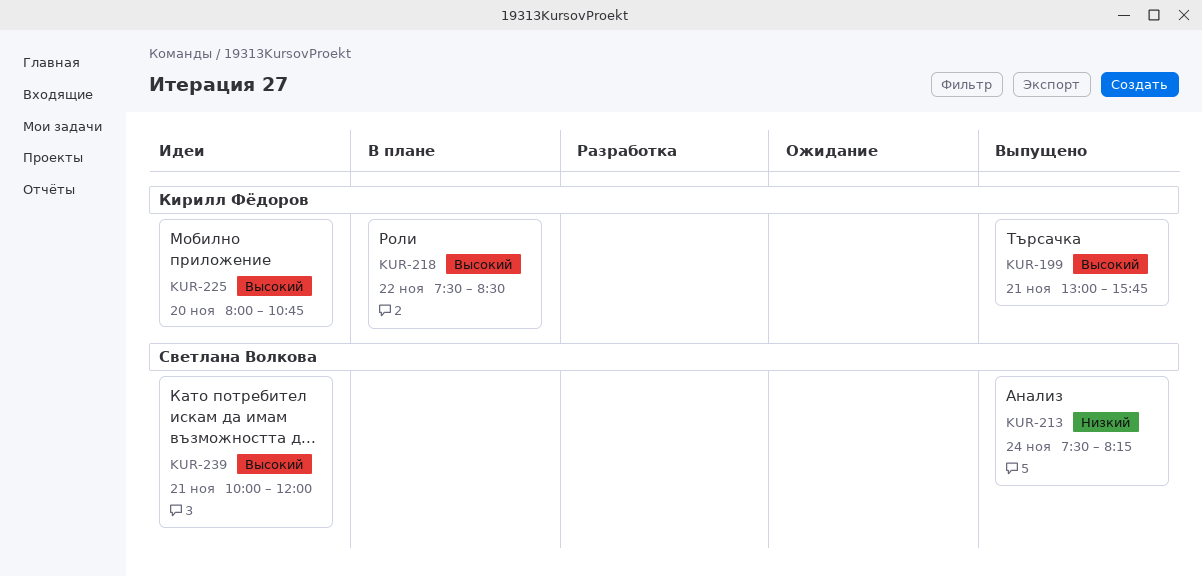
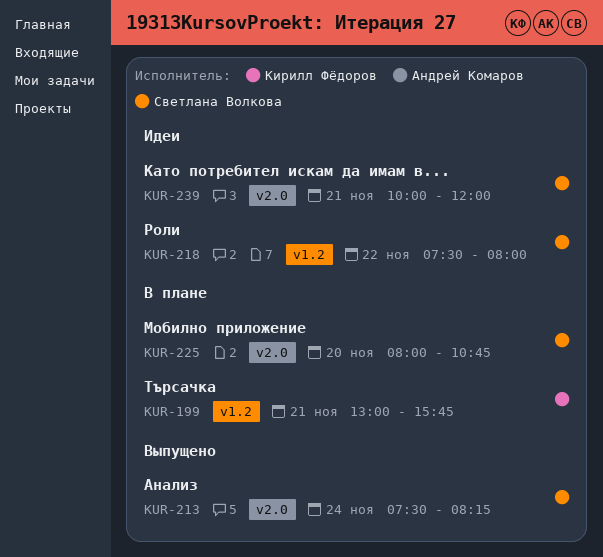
KUR-199, status: Выпущено -> В плане
KUR-218, status: В плане -> Идеи
KUR-218, owner: Кирилл Фёдоров -> Светлана Волкова
KUR-218, ends: 08:30 -> 08:00
KUR-225, status: Идеи -> В плане
KUR-225, owner: Кирилл Фёдоров -> Светлана Волкова

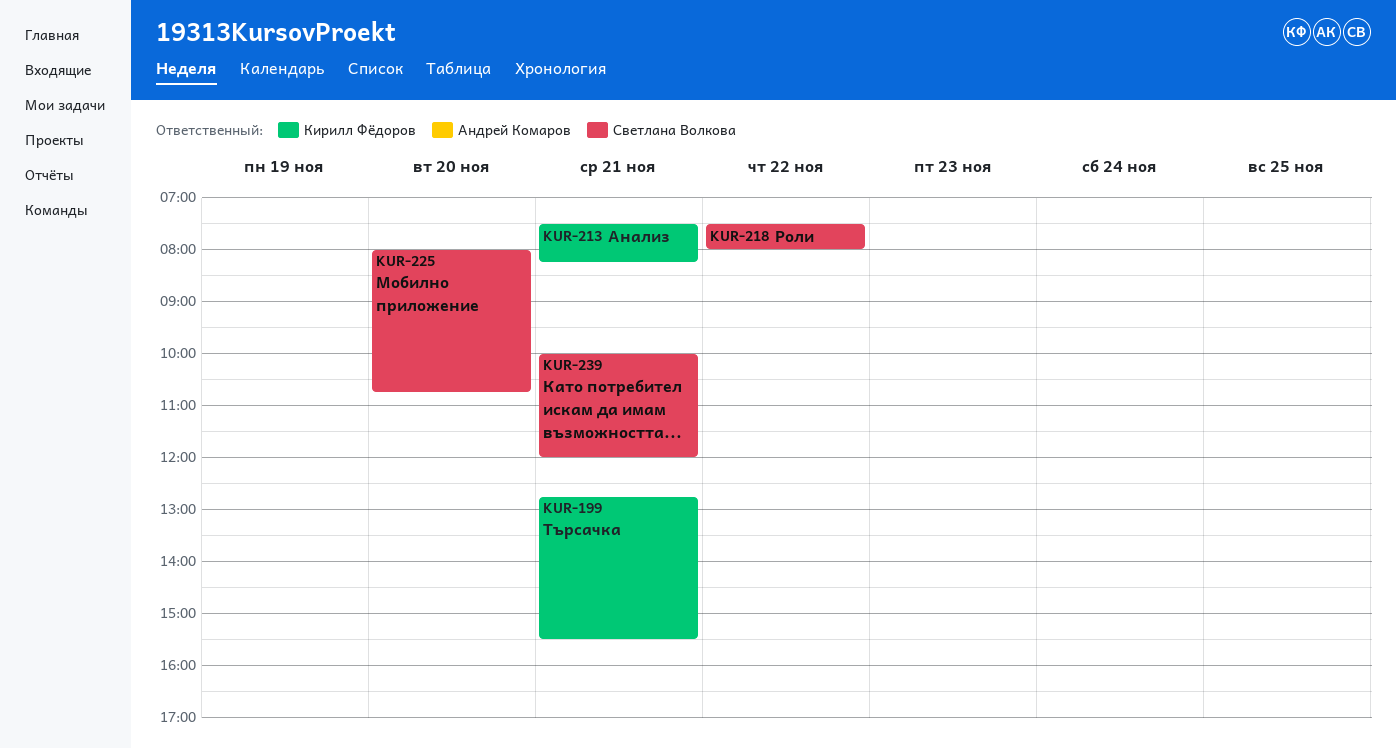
KUR-199, begins: 13:00 -> 12:45
KUR-199, ends: 15:45 -> 15:30
KUR-213, owner: Светлана Волкова -> Кирилл Фёдоров
KUR-213, day: Nov 24 -> Nov 21

